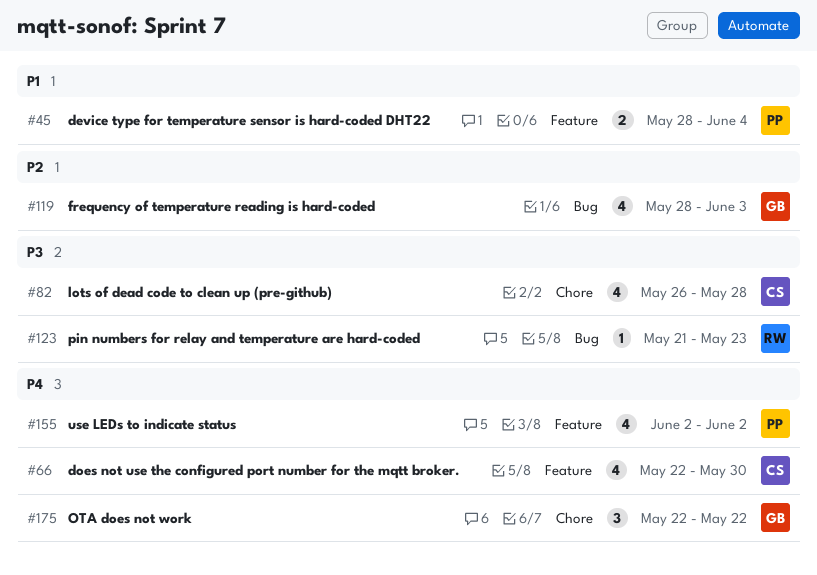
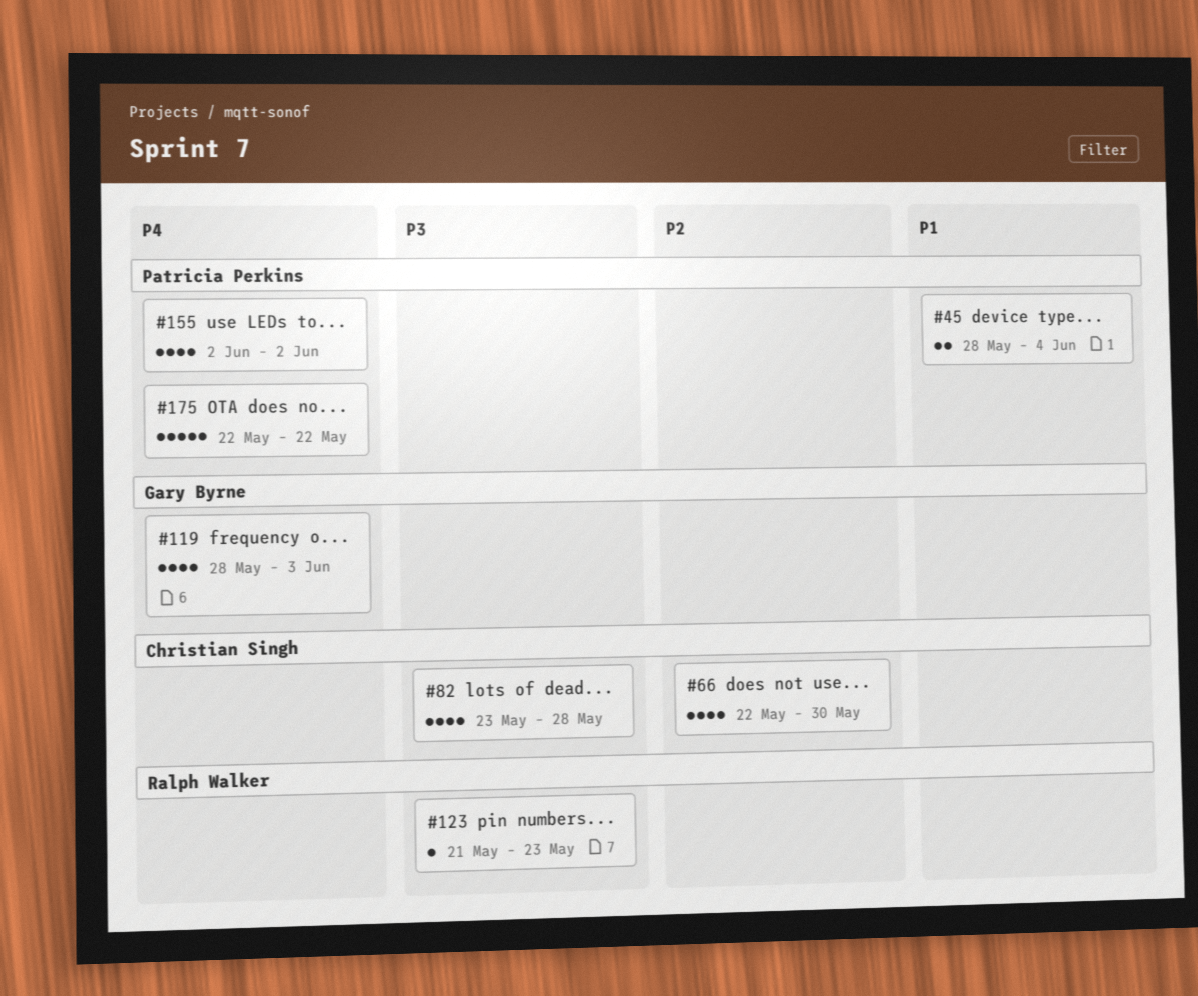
#66, priority: P4 -> P2
#82, start: May 26 -> May 23
#119, priority: P2 -> P4
#175, owner: Gary Byrne -> Patricia Perkins
#175, estimate: 3 -> 5

